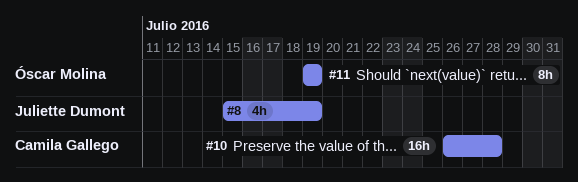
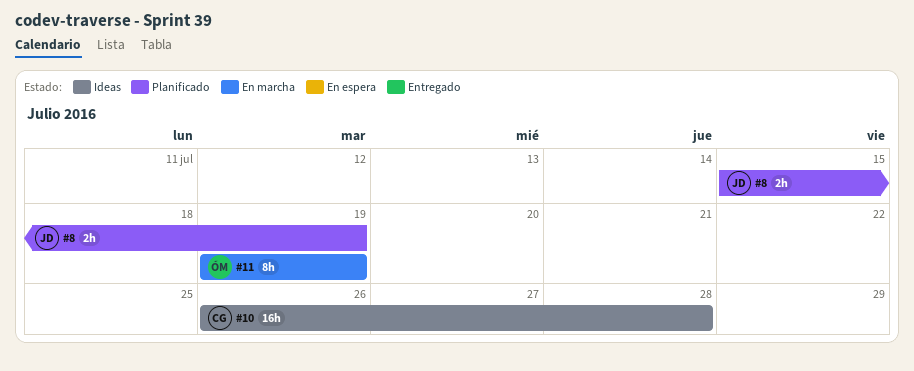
#8, estimate: 4h -> 2h

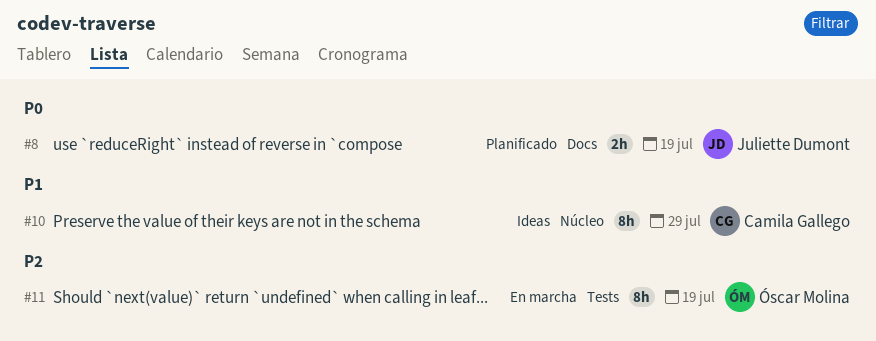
#10, estimate: 16h -> 8h
#10, due: Jul 28 -> Jul 29

